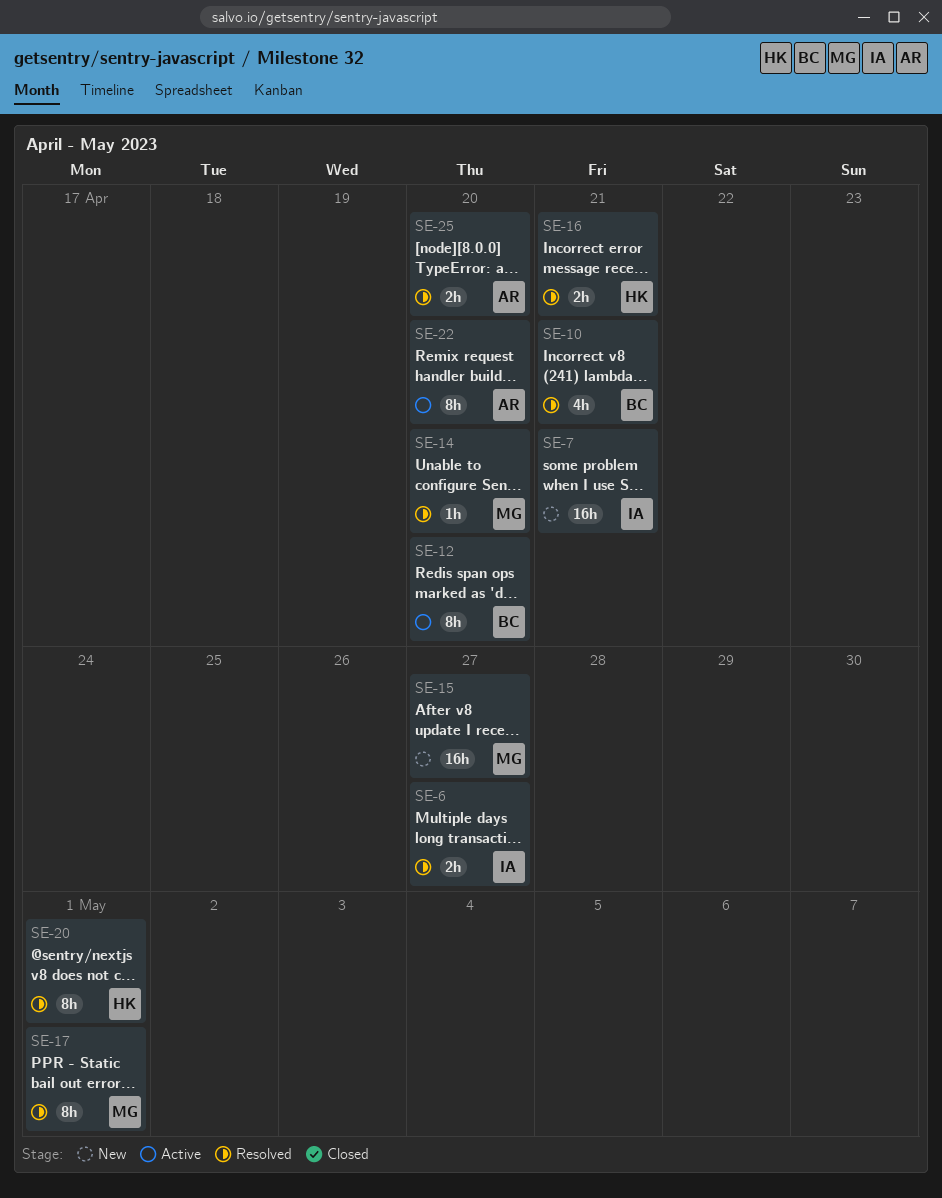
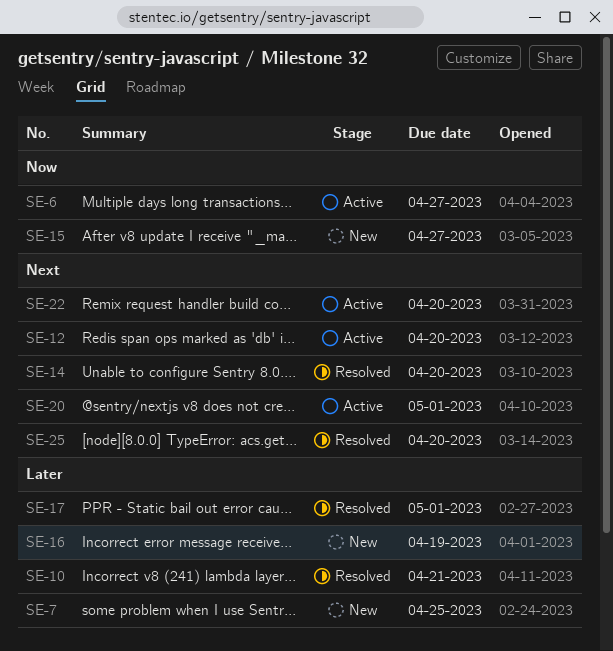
SE-6, status: Resolved -> Active
SE-7, due: Apr 21 -> Apr 25
SE-16, status: Resolved -> New
SE-16, due: Apr 21 -> Apr 19
SE-20, status: Resolved -> Active

